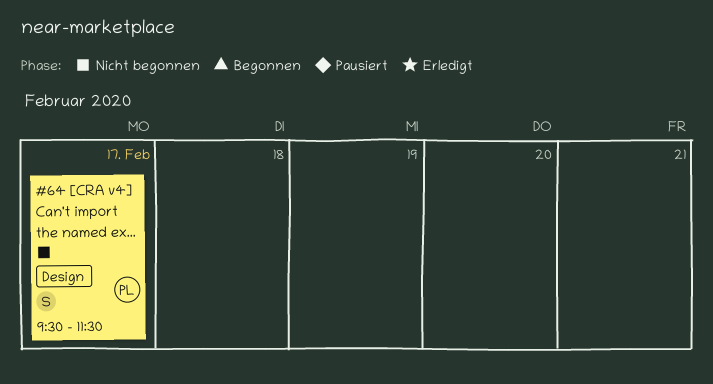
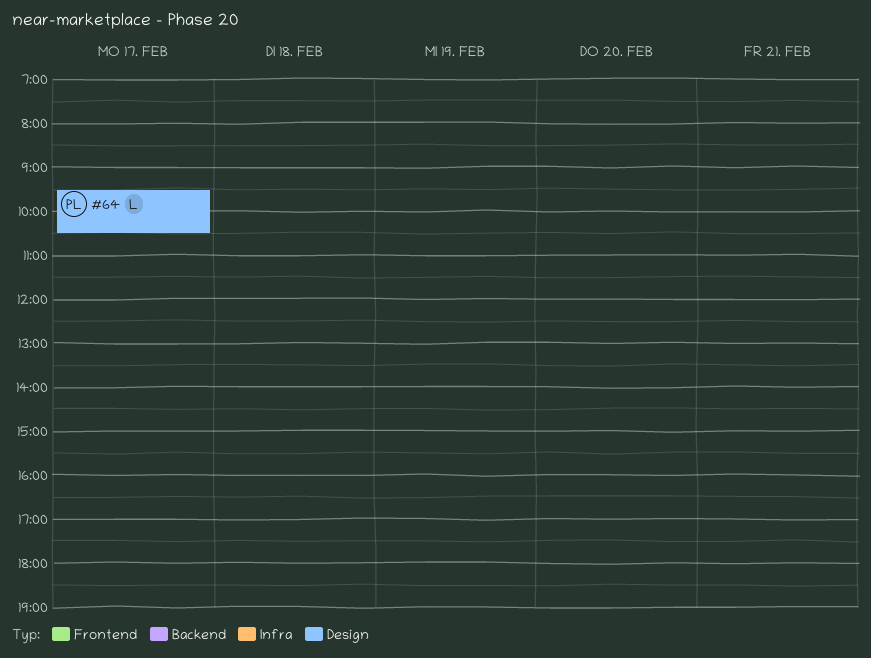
#64, estimate: S -> L
#64, ends: 11:30 -> 10:30

